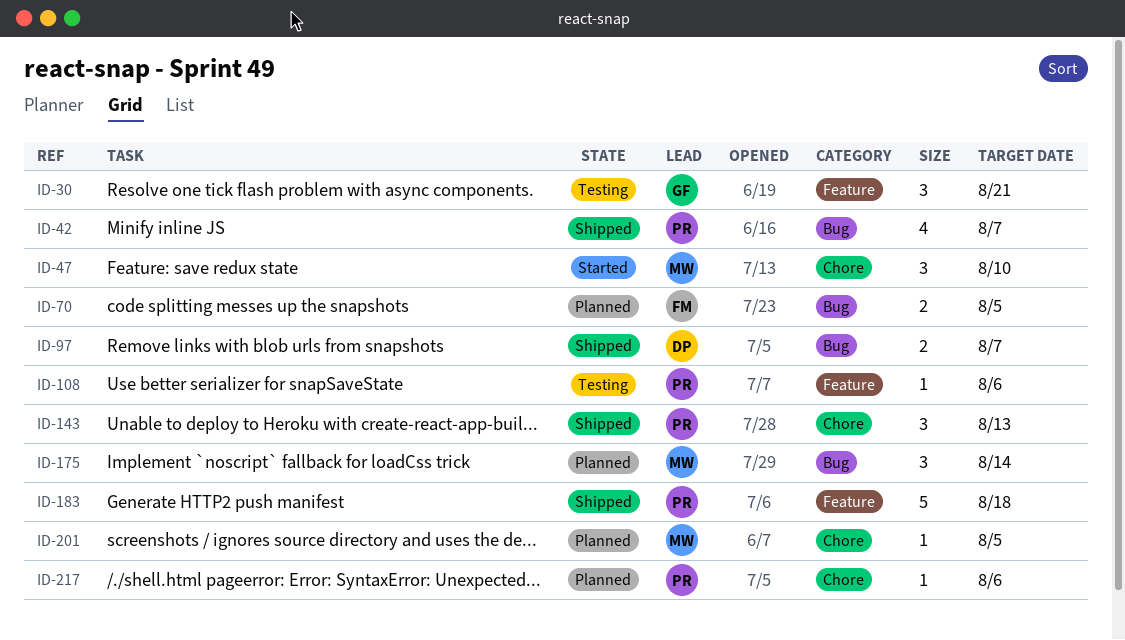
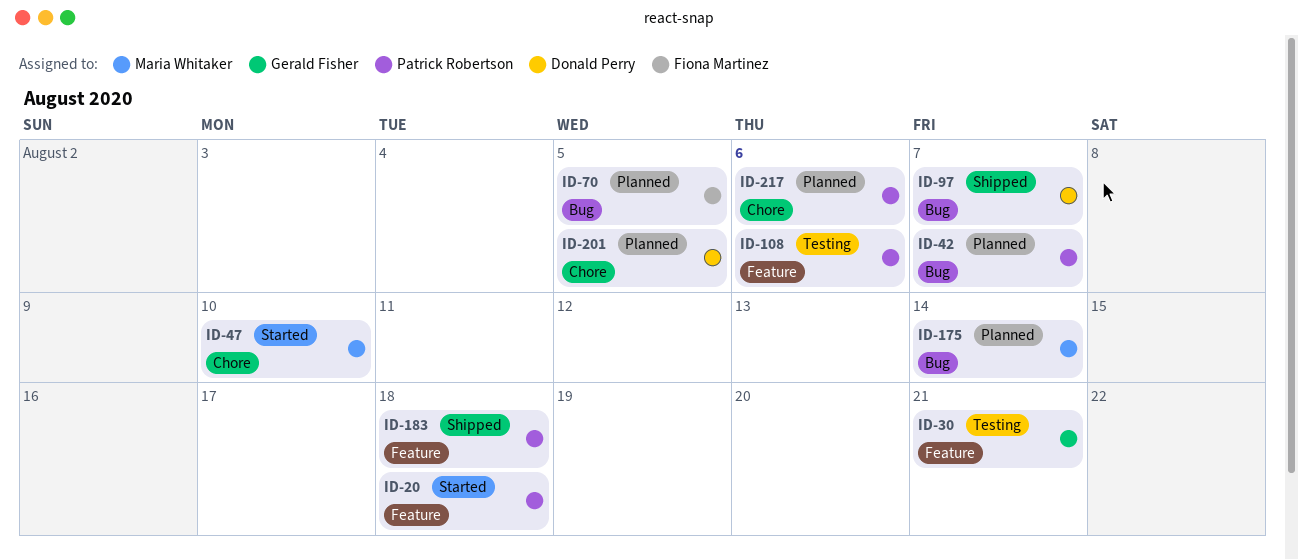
ID-20: none -> present
ID-42, status: Shipped -> Planned
ID-143: present -> none
ID-201, owner: Maria Whitaker -> Donald Perry

